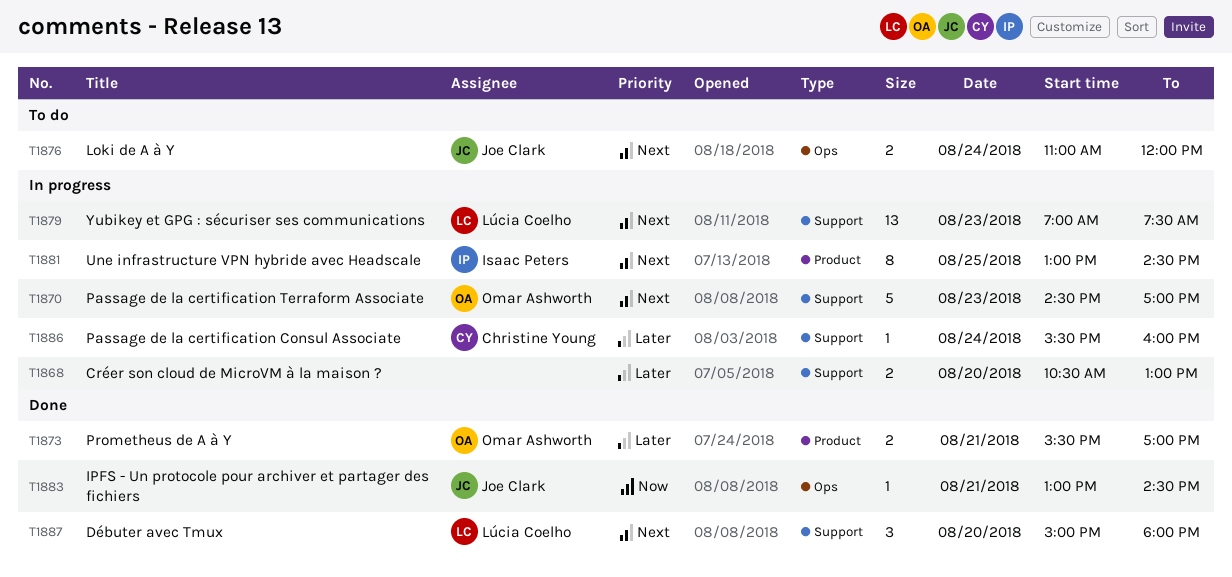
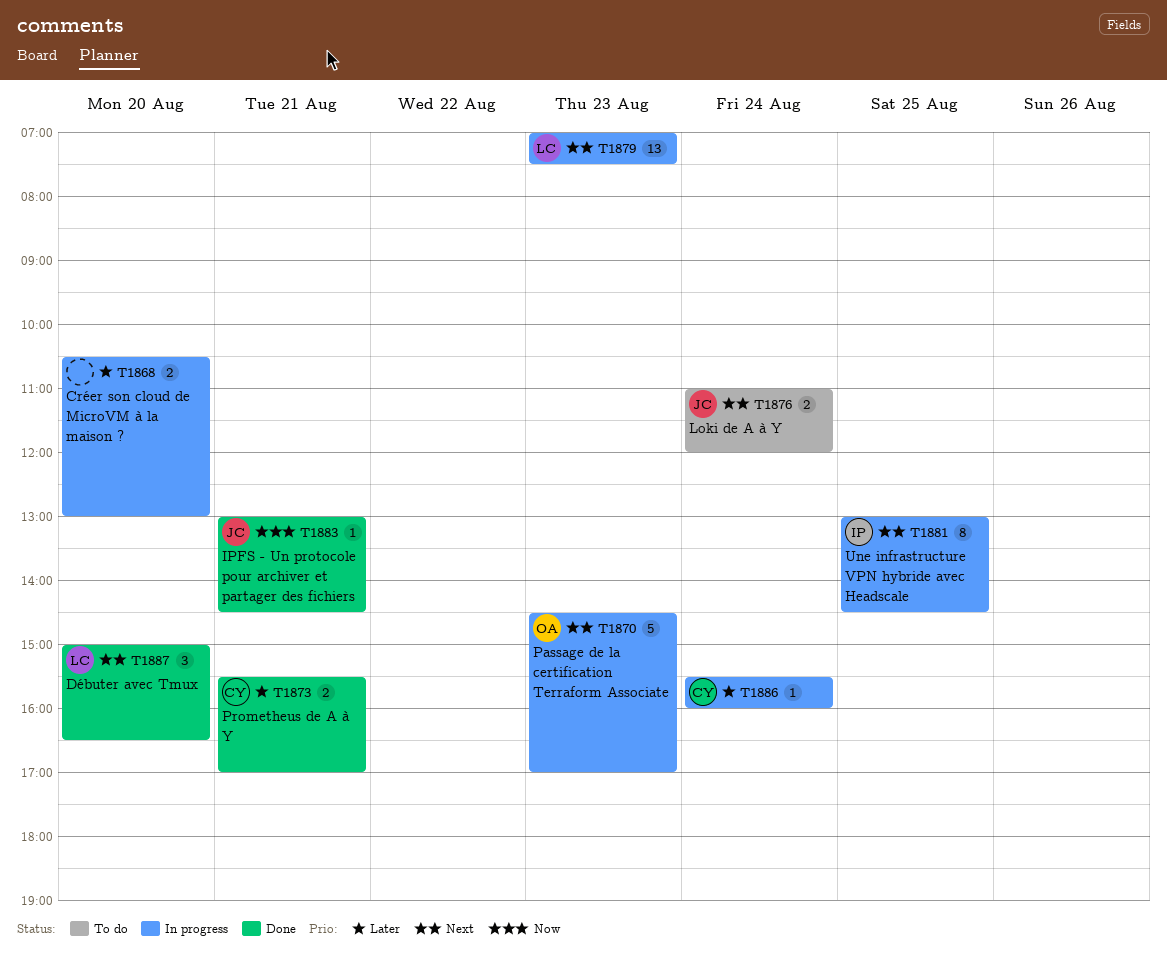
T1873, owner: Omar Ashworth -> Christine Young
T1887, ends: 18:00 -> 16:30

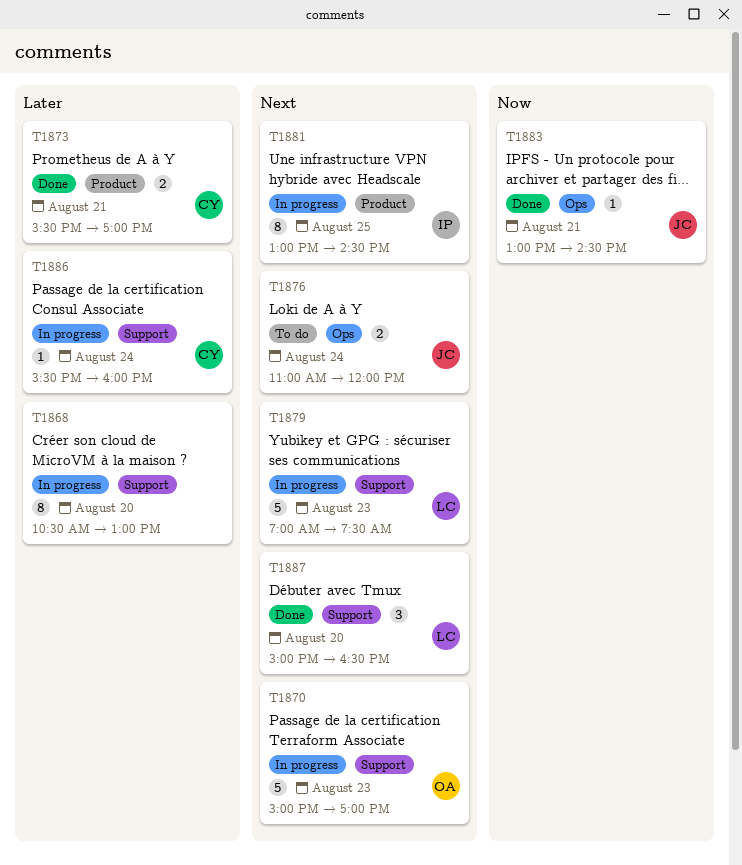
T1868, estimate: 2 -> 8
T1870, begins: 14:30 -> 15:00
T1879, estimate: 13 -> 5

